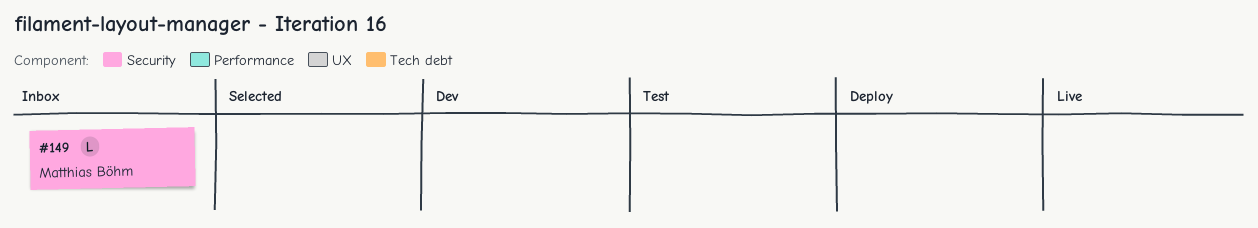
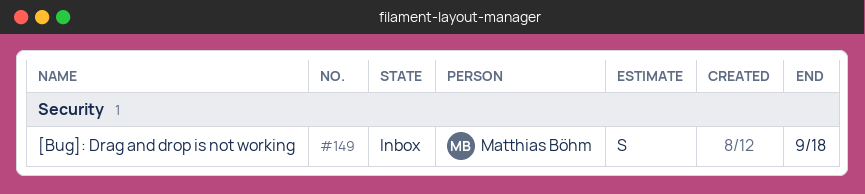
#149, estimate: L -> S

